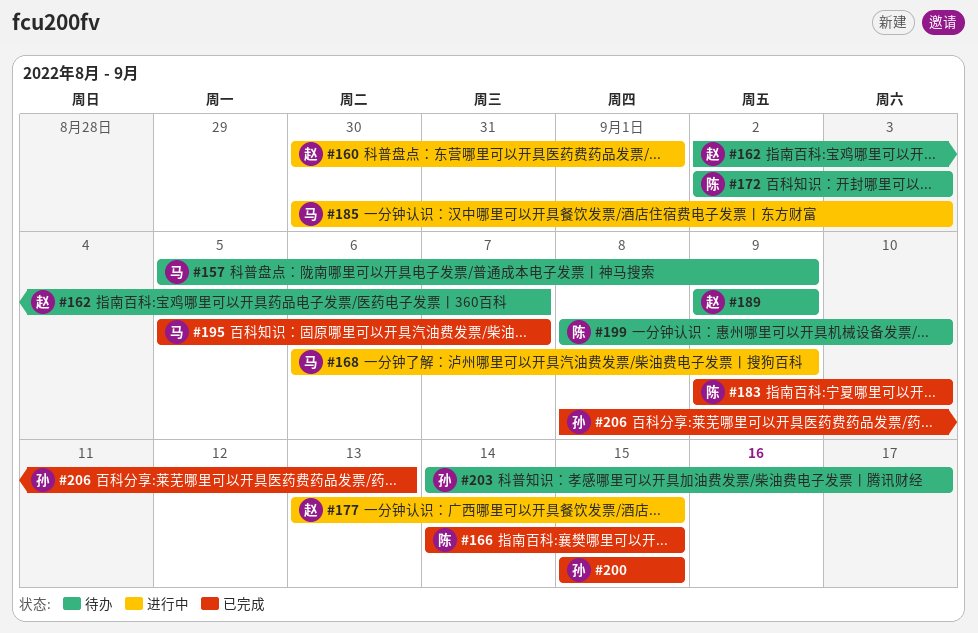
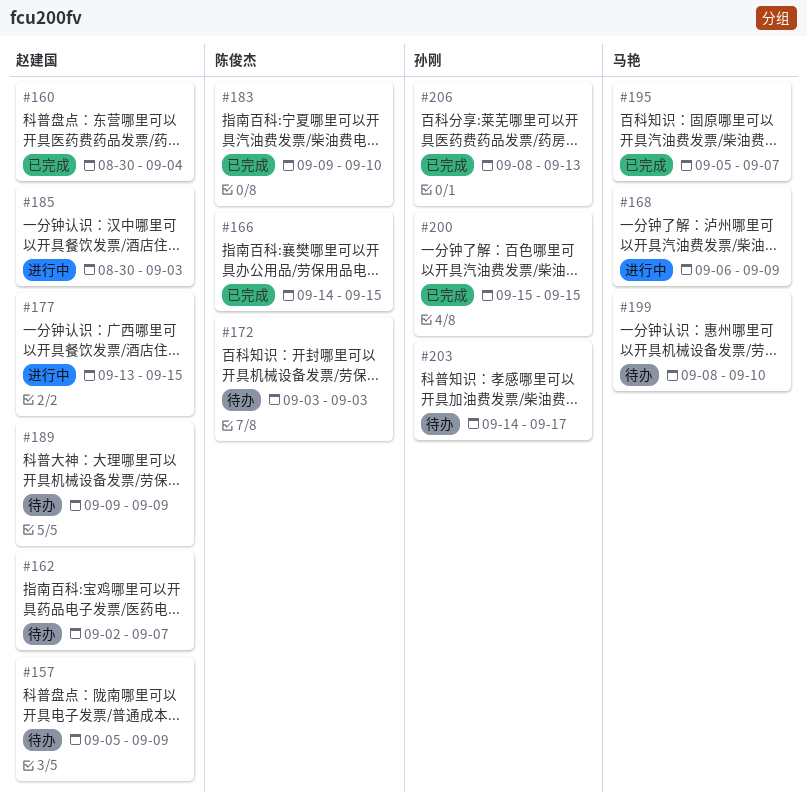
#157, owner: 马艳 -> 赵建国
#160, status: 进行中 -> 已完成
#160, due: Sep 1 -> Sep 4
#172, start: Sep 2 -> Sep 3
#185, owner: 马艳 -> 赵建国
#199, owner: 陈俊杰 -> 马艳

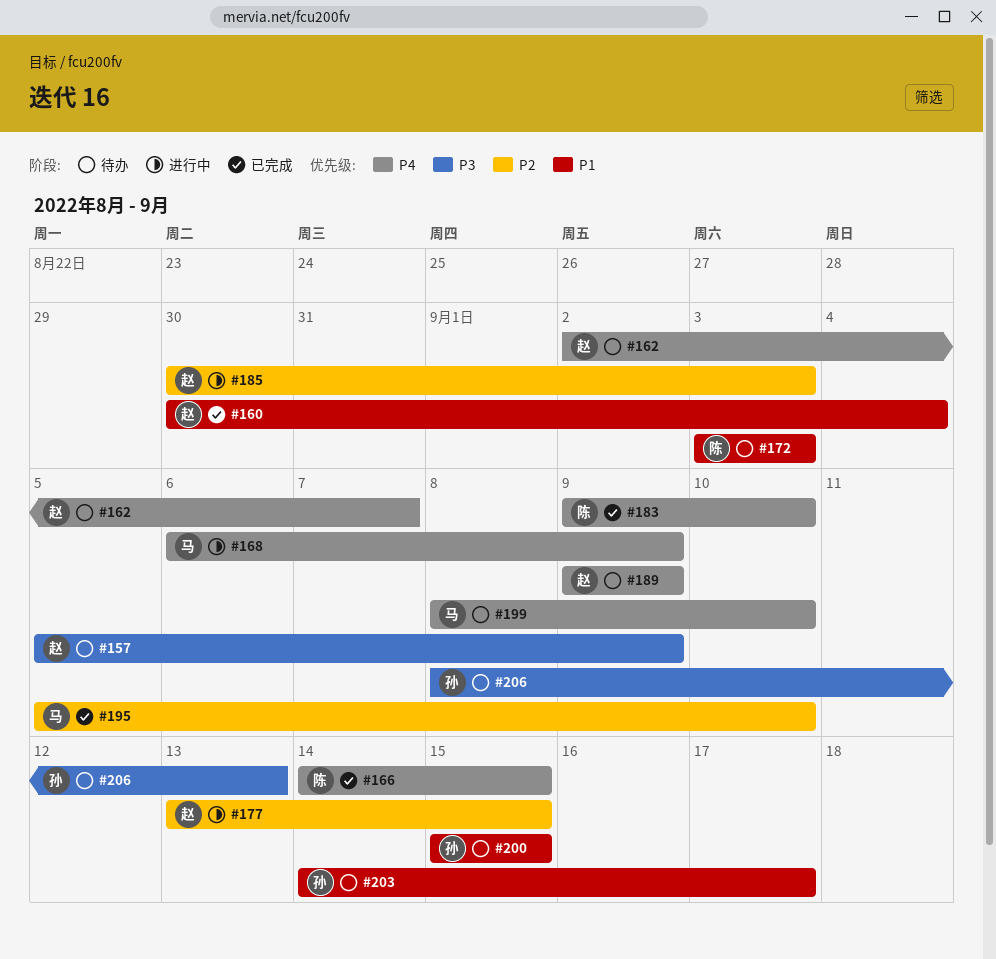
#195, due: Sep 7 -> Sep 10
#200, status: 已完成 -> 待办
#206, status: 已完成 -> 待办

